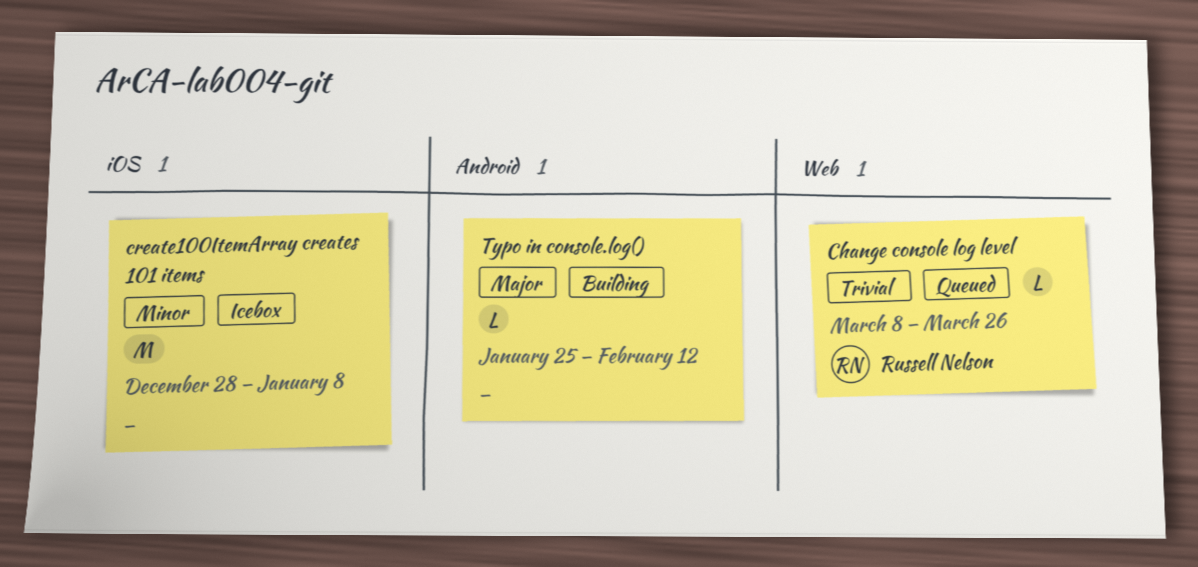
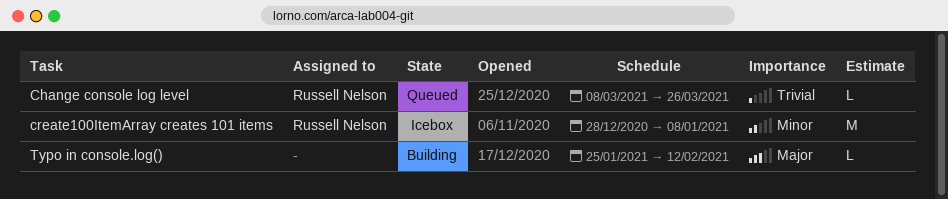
create100ItemArray creates 101 items, owner: none -> Russell Nelson

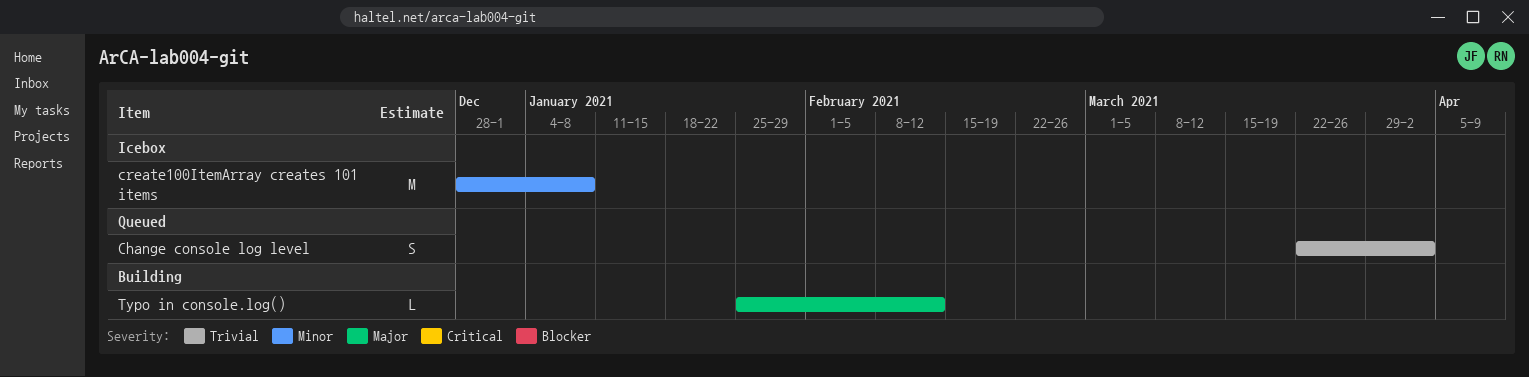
Change console log level, estimate: L -> S
Change console log level, start: Mar 8 -> Mar 22
Change console log level, due: Mar 26 -> Apr 2

